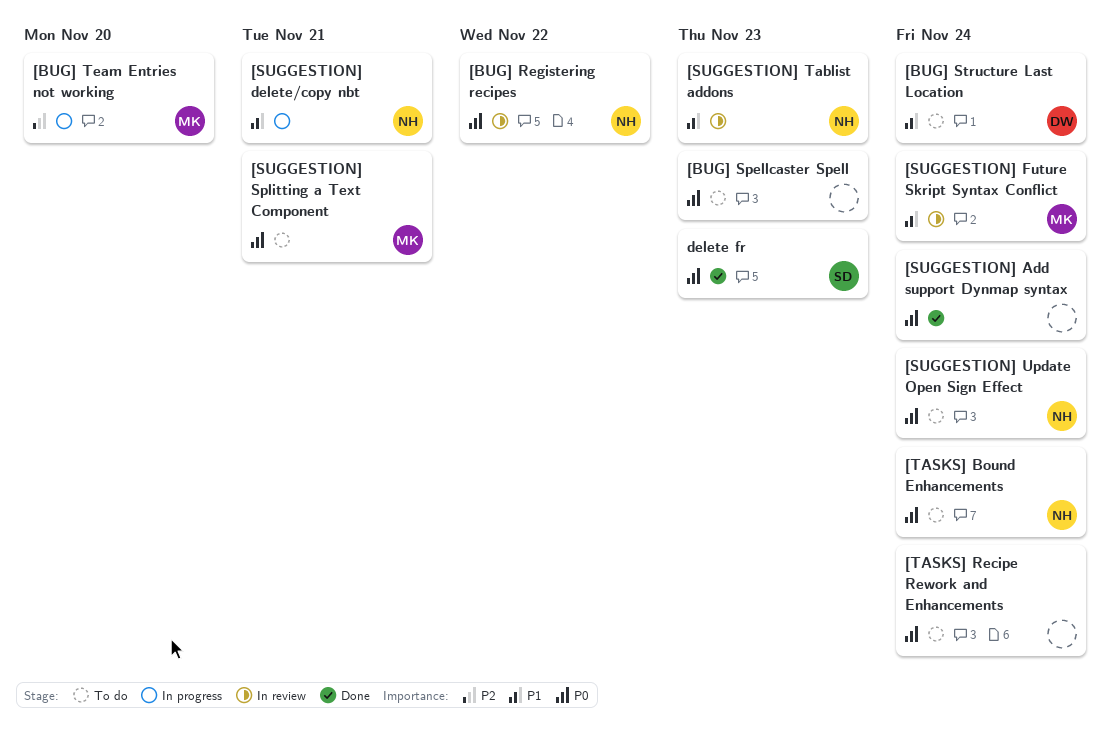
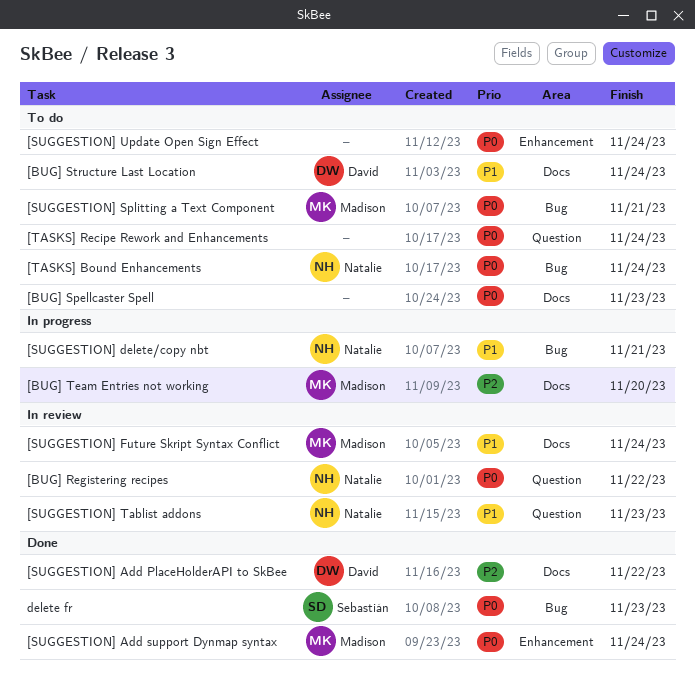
[SUGGESTION] Add PlaceHolderAPI to SkBee: none -> present
[SUGGESTION] Add support Dynmap syntax, owner: none -> Madison
[SUGGESTION] Update Open Sign Effect, owner: Natalie -> none

